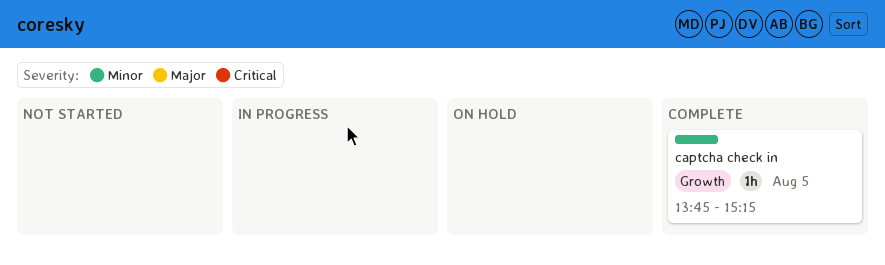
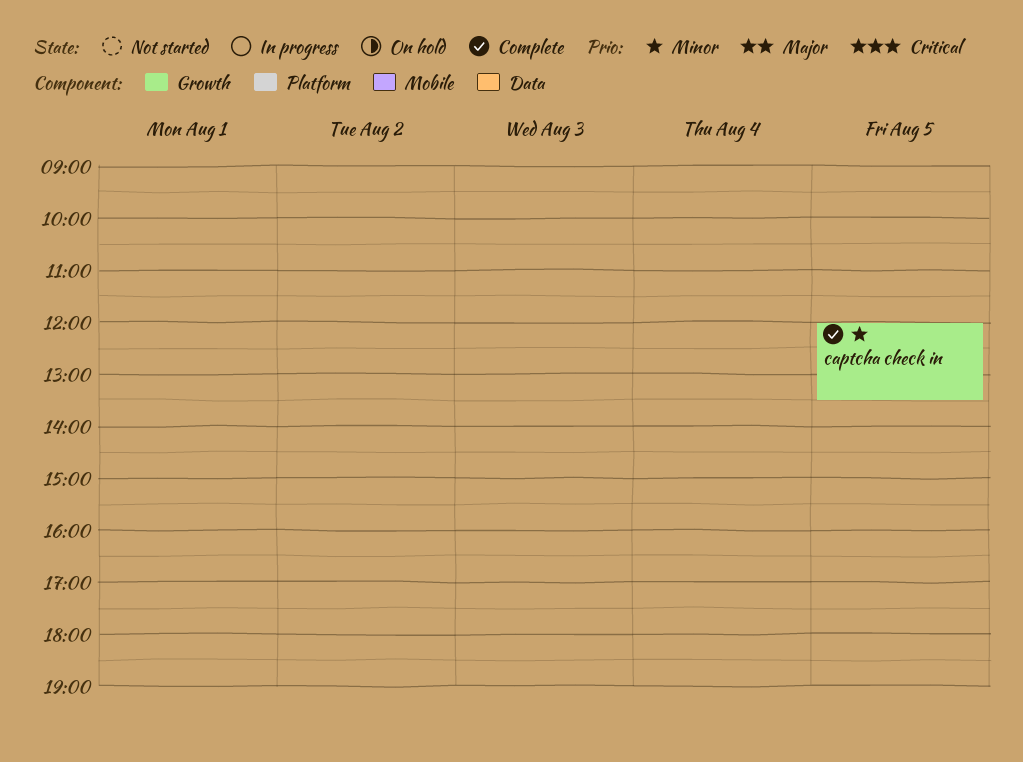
captcha check in, begins: 13:45 -> 12:00
captcha check in, ends: 15:15 -> 13:30

